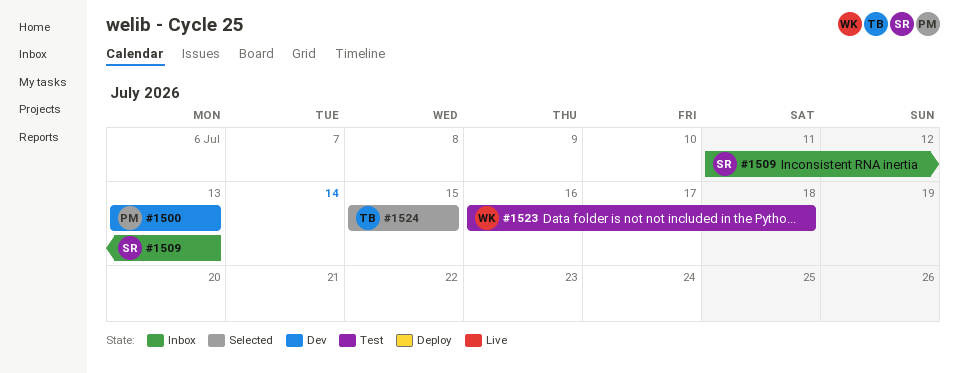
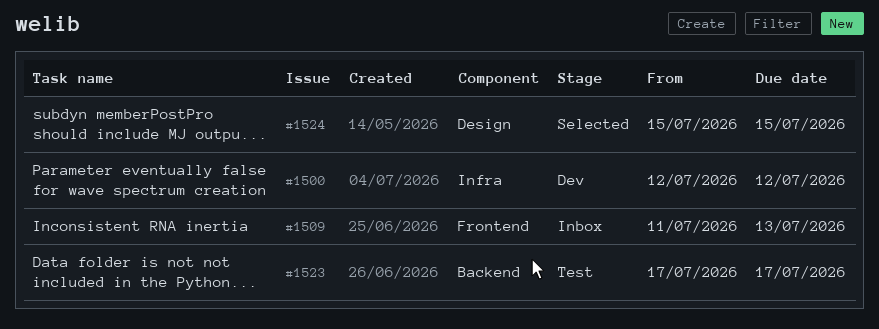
#1500, start: Jul 13 -> Jul 12
#1500, due: Jul 13 -> Jul 12
#1523, start: Jul 16 -> Jul 17
#1523, due: Jul 18 -> Jul 17

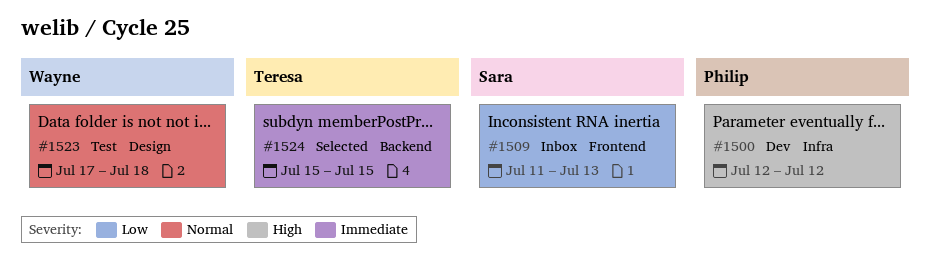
#1523, label: Backend -> Design
#1523, due: Jul 17 -> Jul 18
#1524, label: Design -> Backend

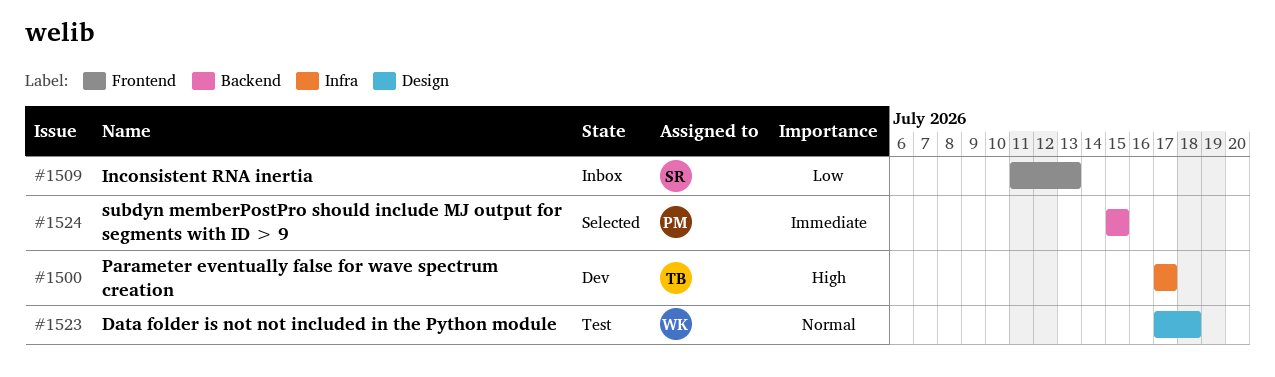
#1500, owner: Philip -> Teresa
#1500, start: Jul 12 -> Jul 17
#1500, due: Jul 12 -> Jul 17
#1524, owner: Teresa -> Philip

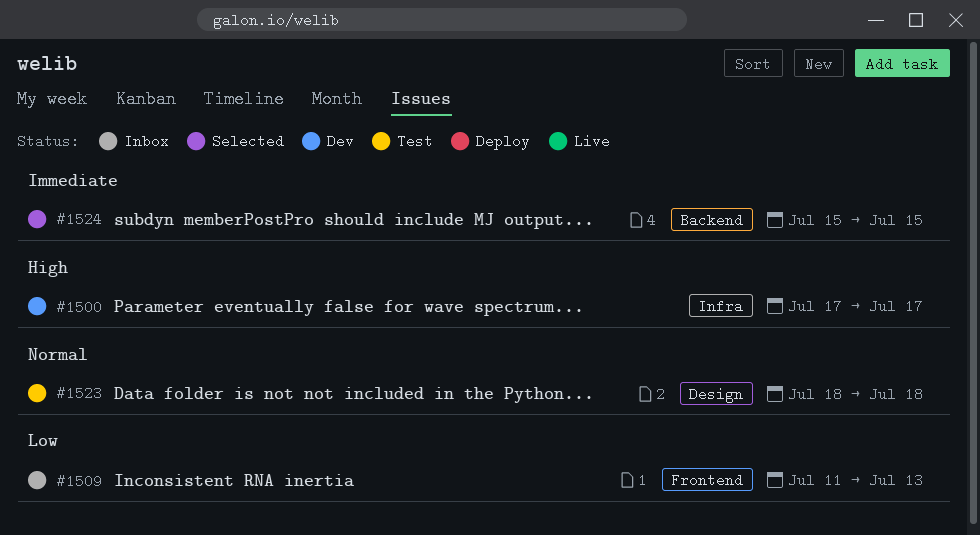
#1523, start: Jul 17 -> Jul 18

